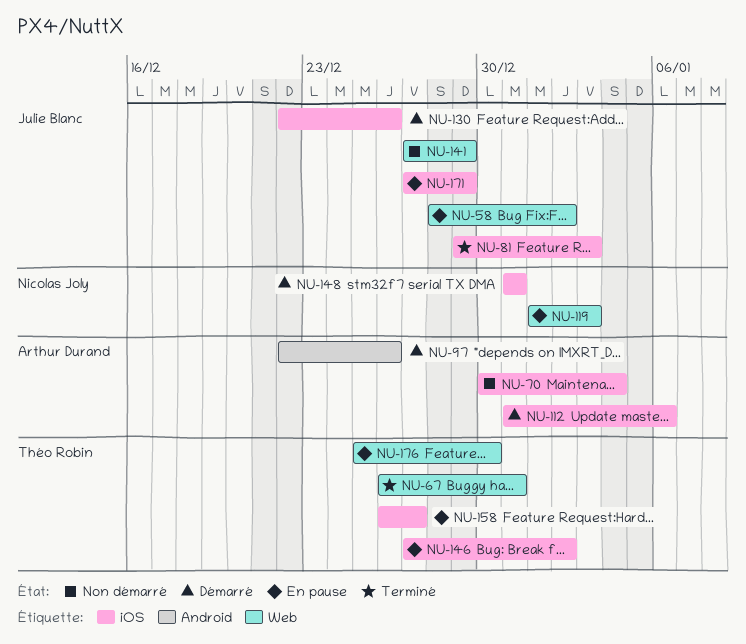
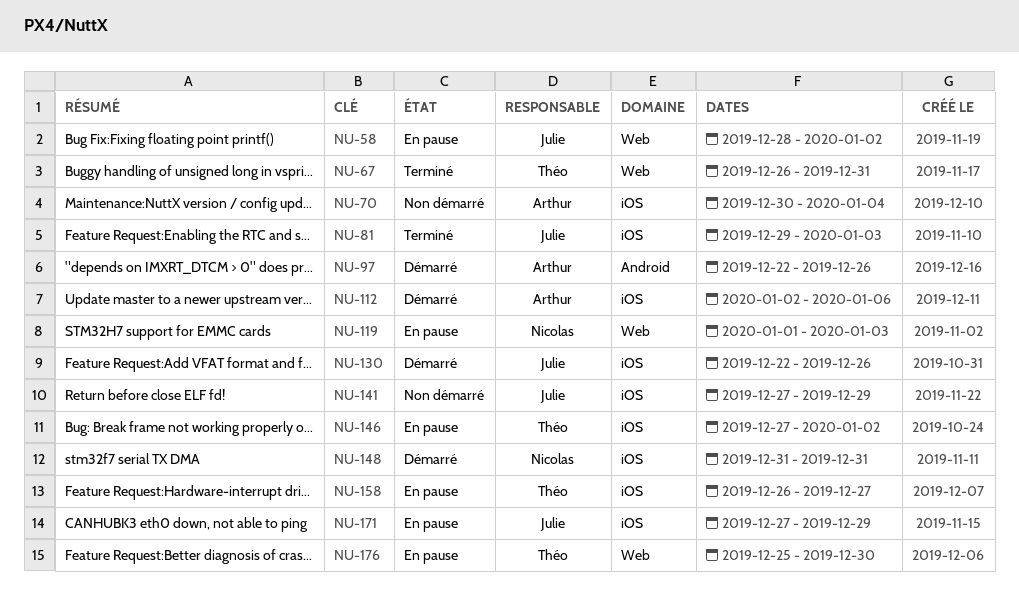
NU-112, start: Dec 31 -> Jan 2
NU-141, label: Web -> iOS

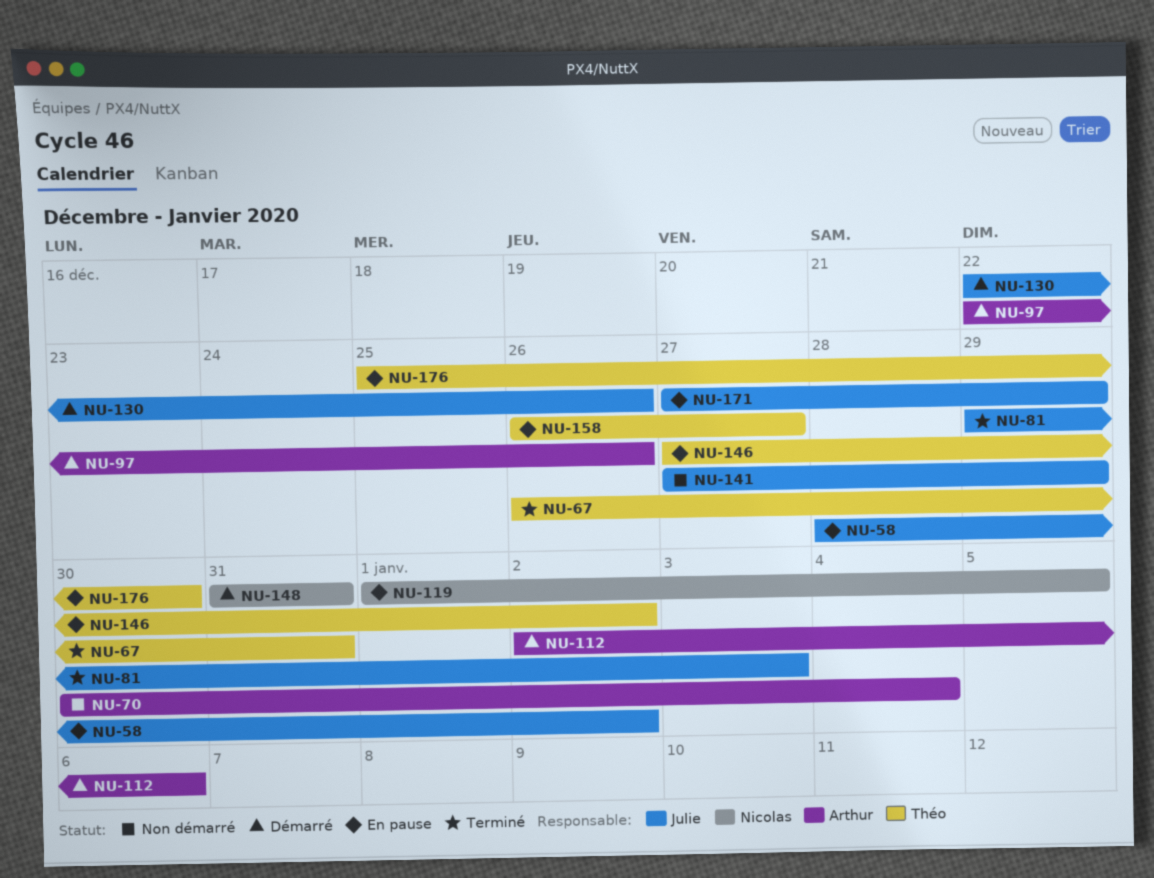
NU-119, due: Jan 3 -> Jan 5

